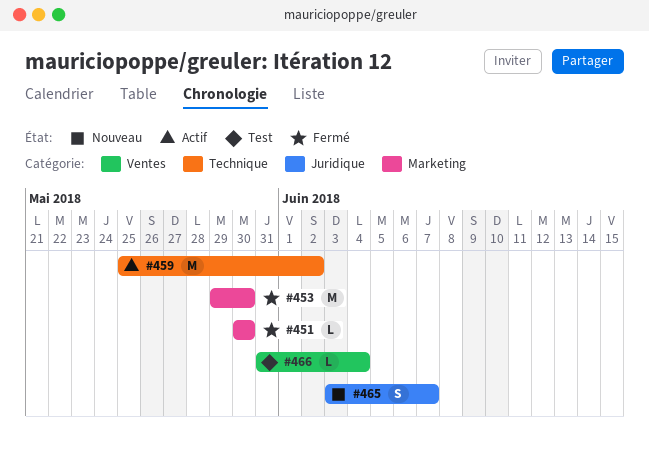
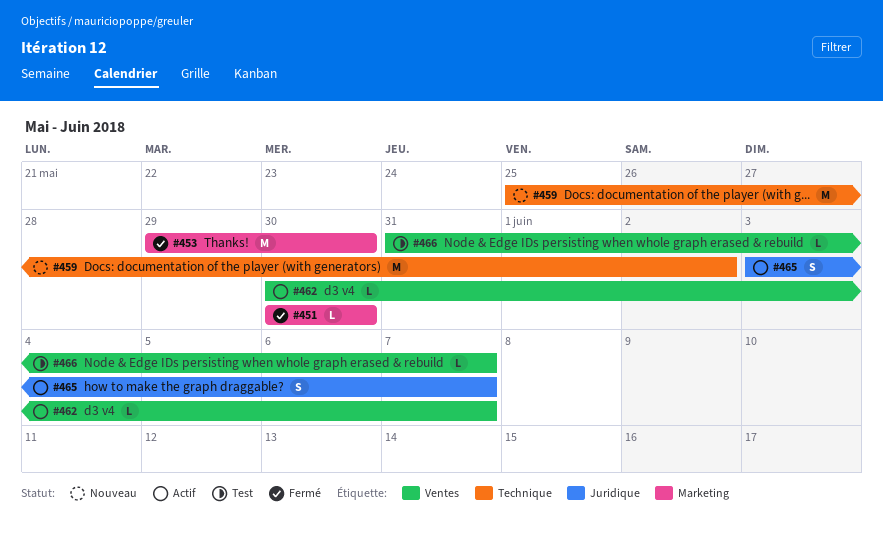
#459, status: Actif -> Nouveau
#462: none -> present
#465, status: Nouveau -> Actif
#466, due: Jun 4 -> Jun 7

